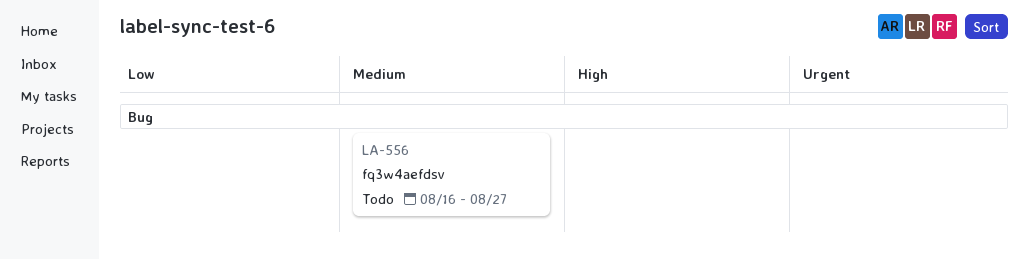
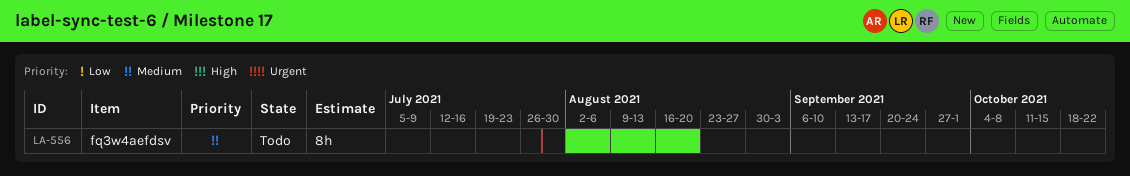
LA-556, start: Aug 16 -> Aug 2
LA-556, due: Aug 27 -> Aug 20

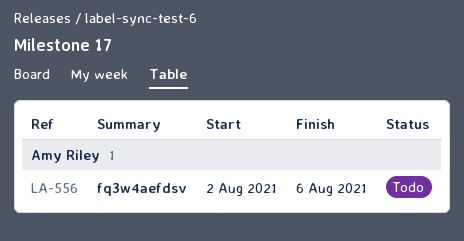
LA-556, due: Aug 20 -> Aug 6

